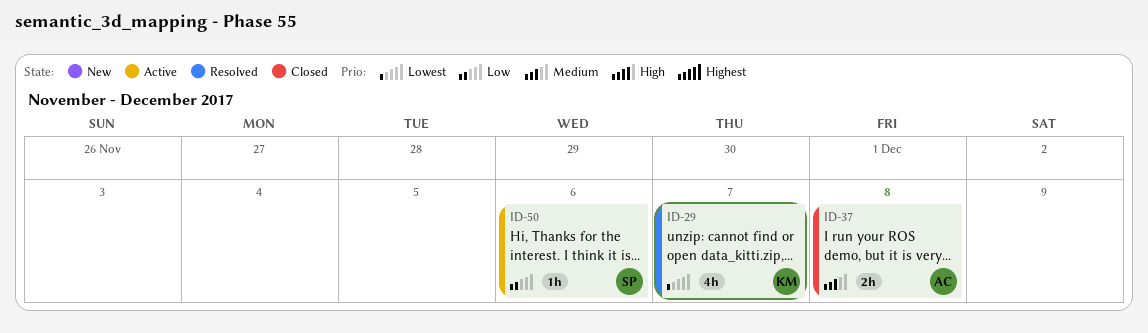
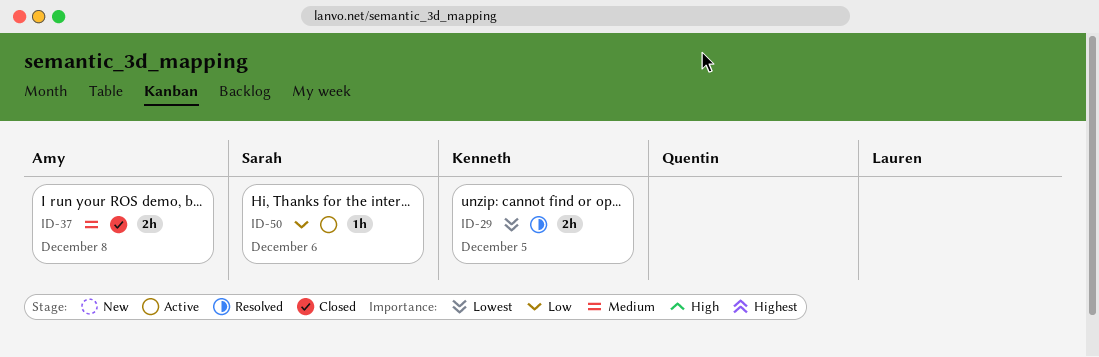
ID-29, estimate: 4h -> 2h
ID-29, due: Dec 7 -> Dec 5

